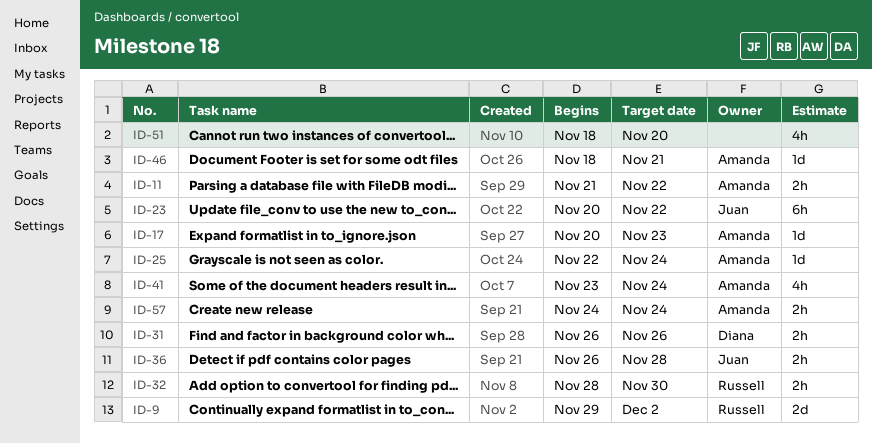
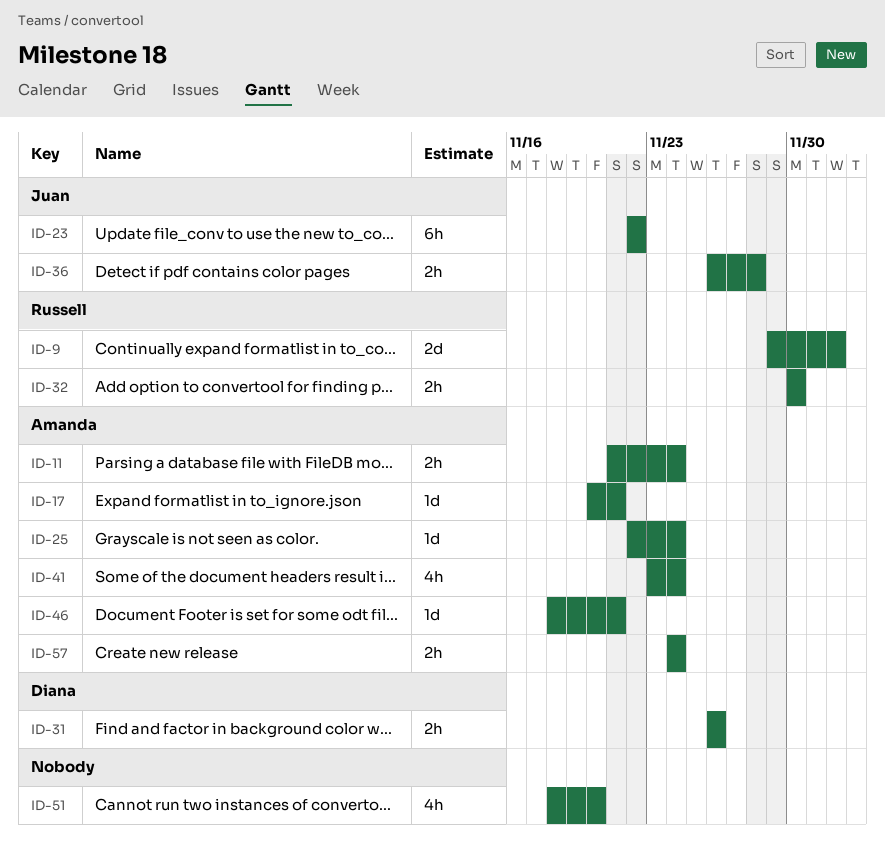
ID-11, due: Nov 22 -> Nov 24
ID-17, due: Nov 23 -> Nov 21
ID-23, start: Nov 20 -> Nov 22
ID-32, start: Nov 28 -> Nov 30

